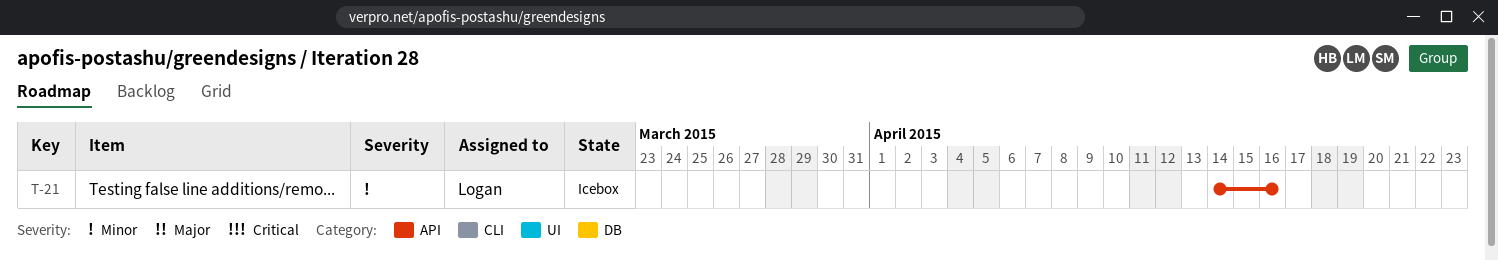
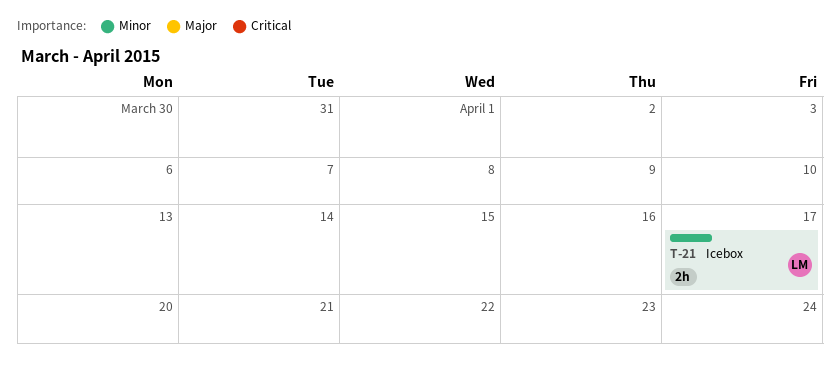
T-21, due: Apr 16 -> Apr 17

